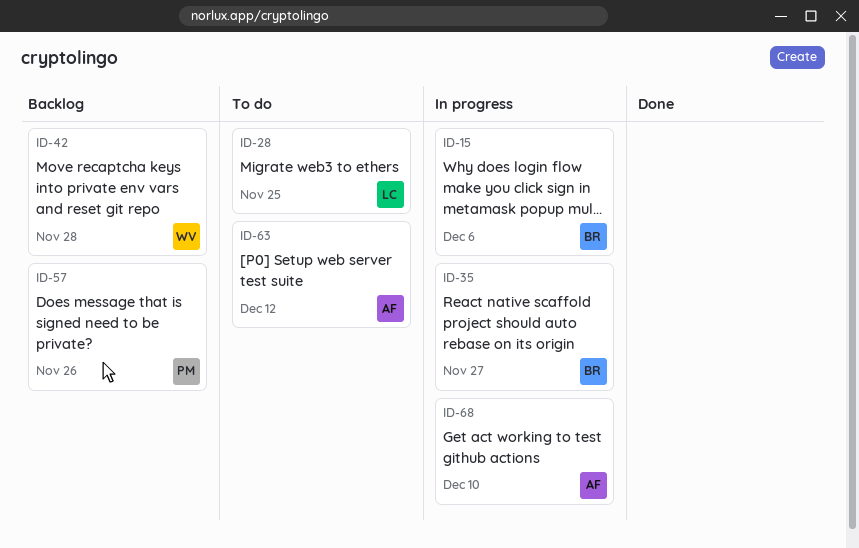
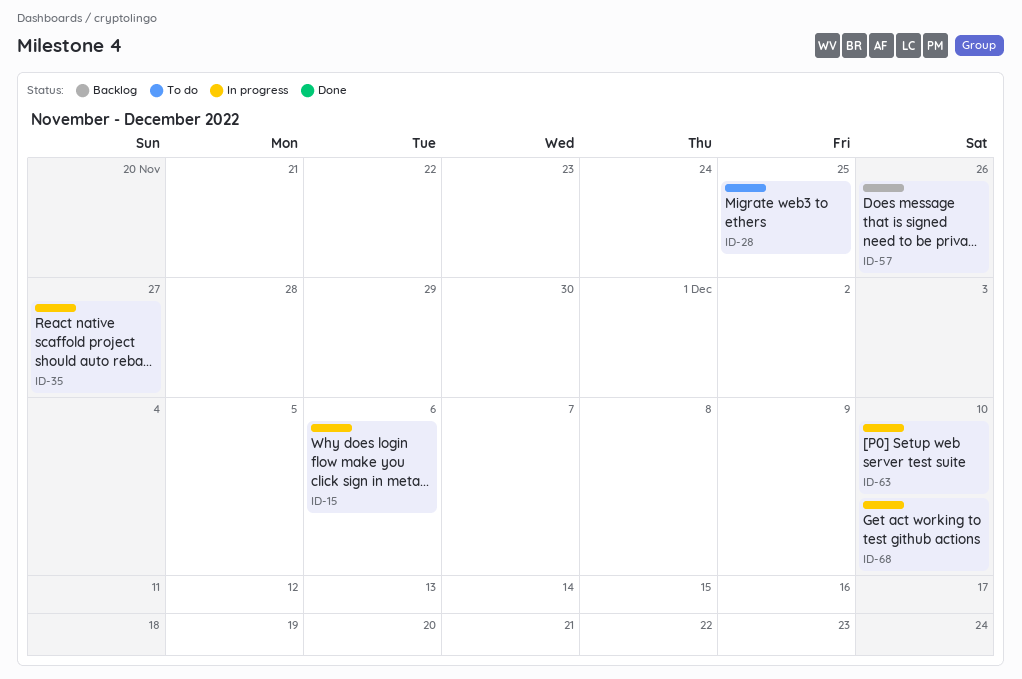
ID-42: present -> none
ID-63, status: To do -> In progress
ID-63, due: Dec 12 -> Dec 10

